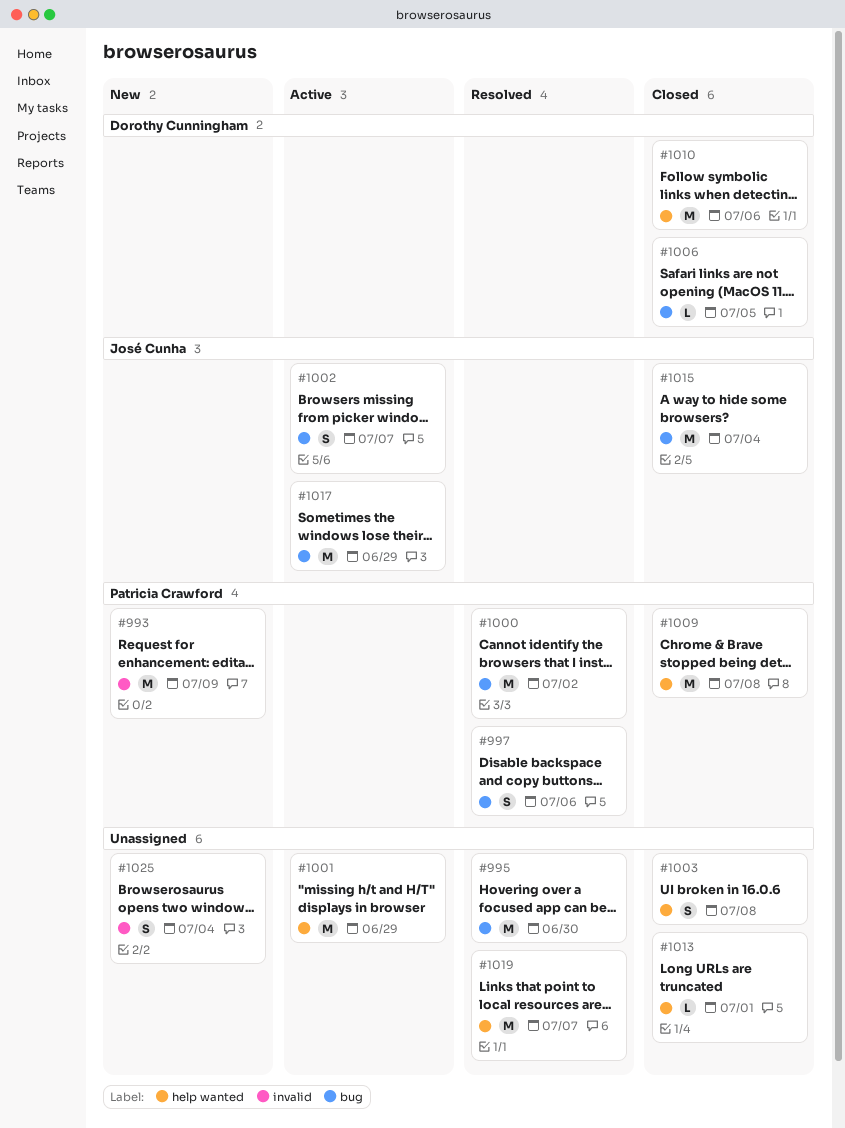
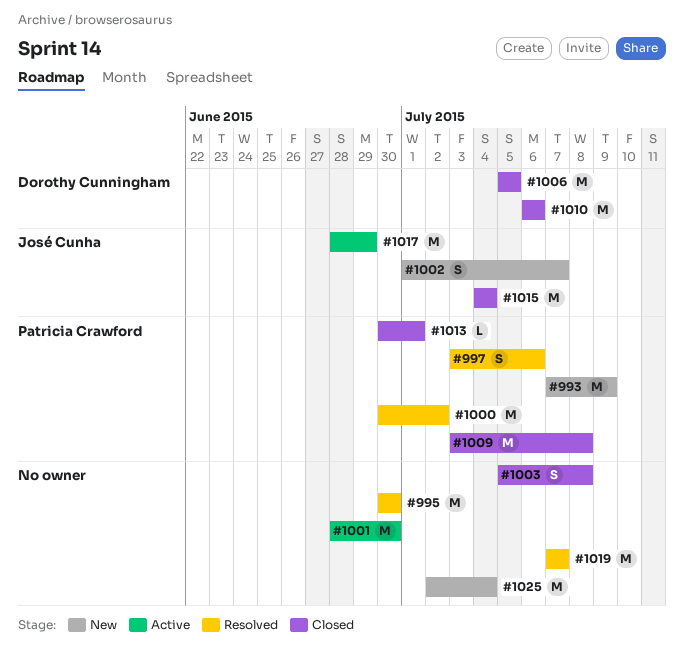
#1001, due: Jun 29 -> Jun 30
#1002, status: Active -> New
#1006, estimate: L -> M
#1013, owner: none -> Patricia Crawford
#1025, estimate: S -> M

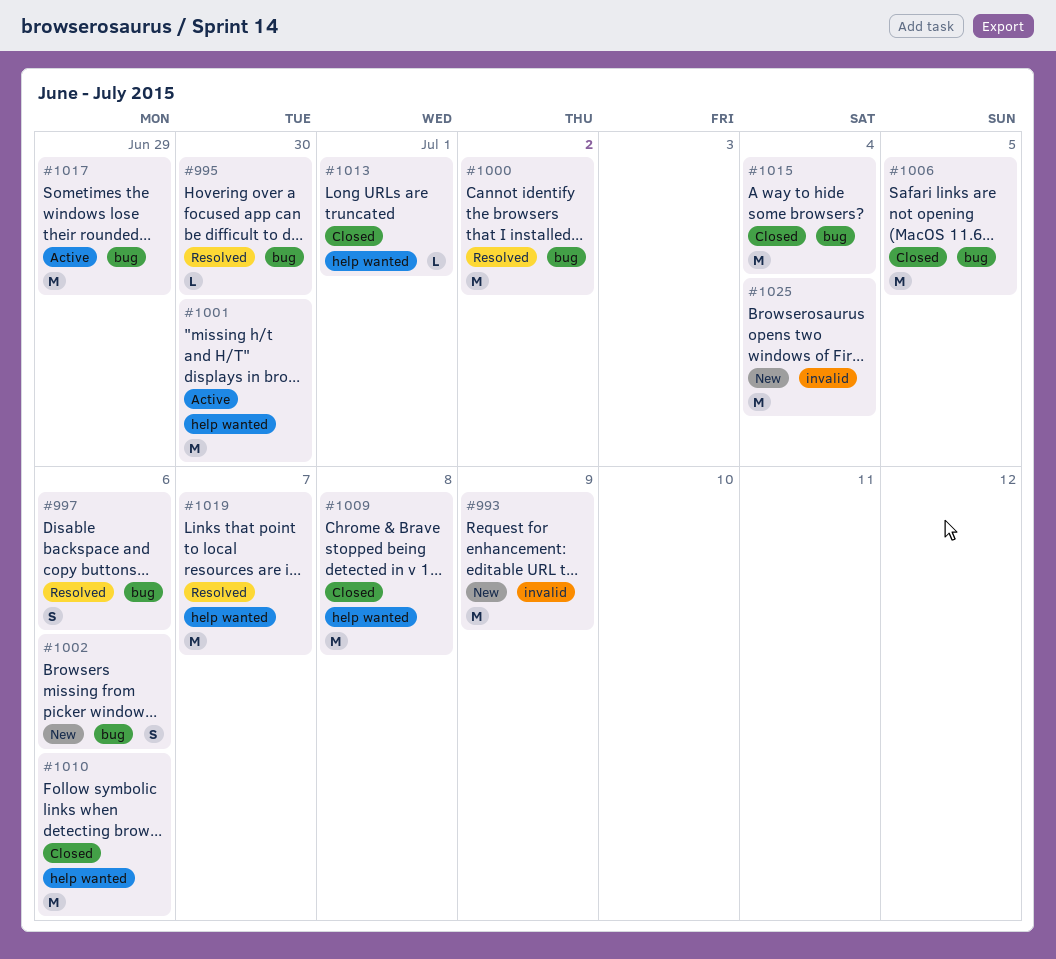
#995, estimate: M -> L
#1002, due: Jul 7 -> Jul 6
#1003: present -> none

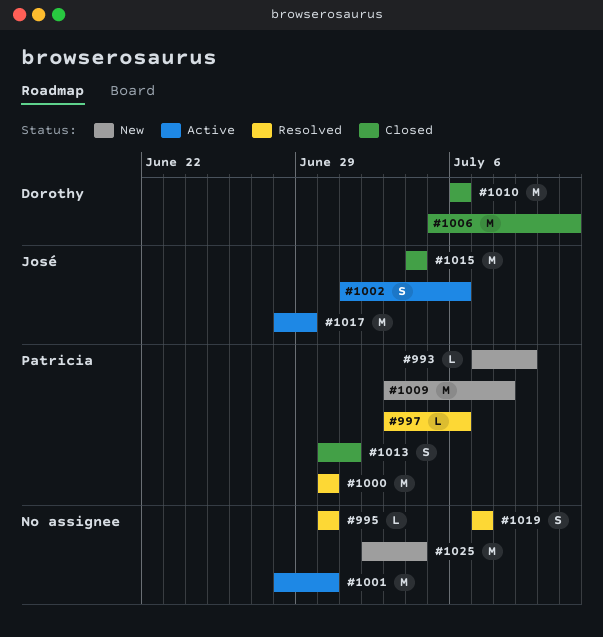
#993, estimate: M -> L
#997, estimate: S -> L
#1000, due: Jul 2 -> Jun 30
#1002, status: New -> Active
#1006, due: Jul 5 -> Jul 11
#1009, status: Closed -> New
#1013, estimate: L -> S
#1019, estimate: M -> S

